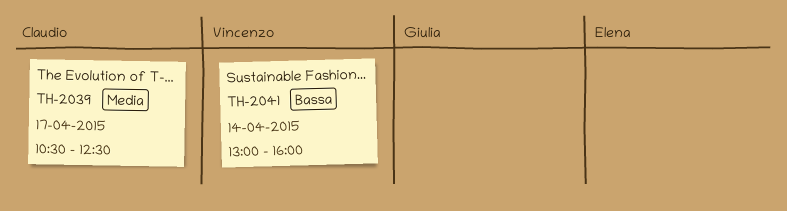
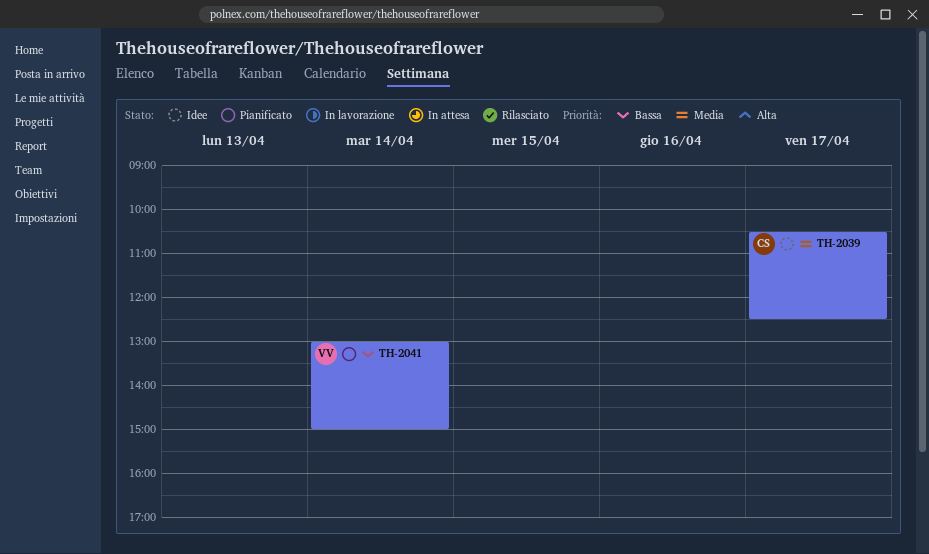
TH-2041, ends: 16:00 -> 15:00

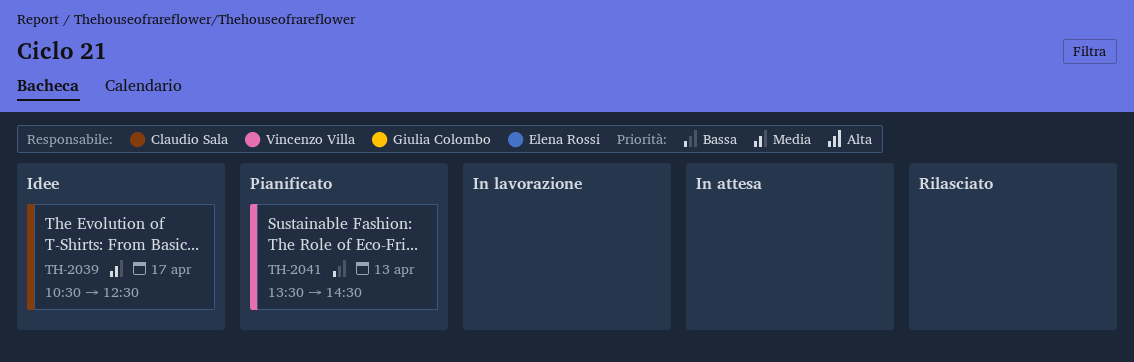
TH-2041, day: Apr 14 -> Apr 13
TH-2041, begins: 13:00 -> 13:30
TH-2041, ends: 15:00 -> 14:30

